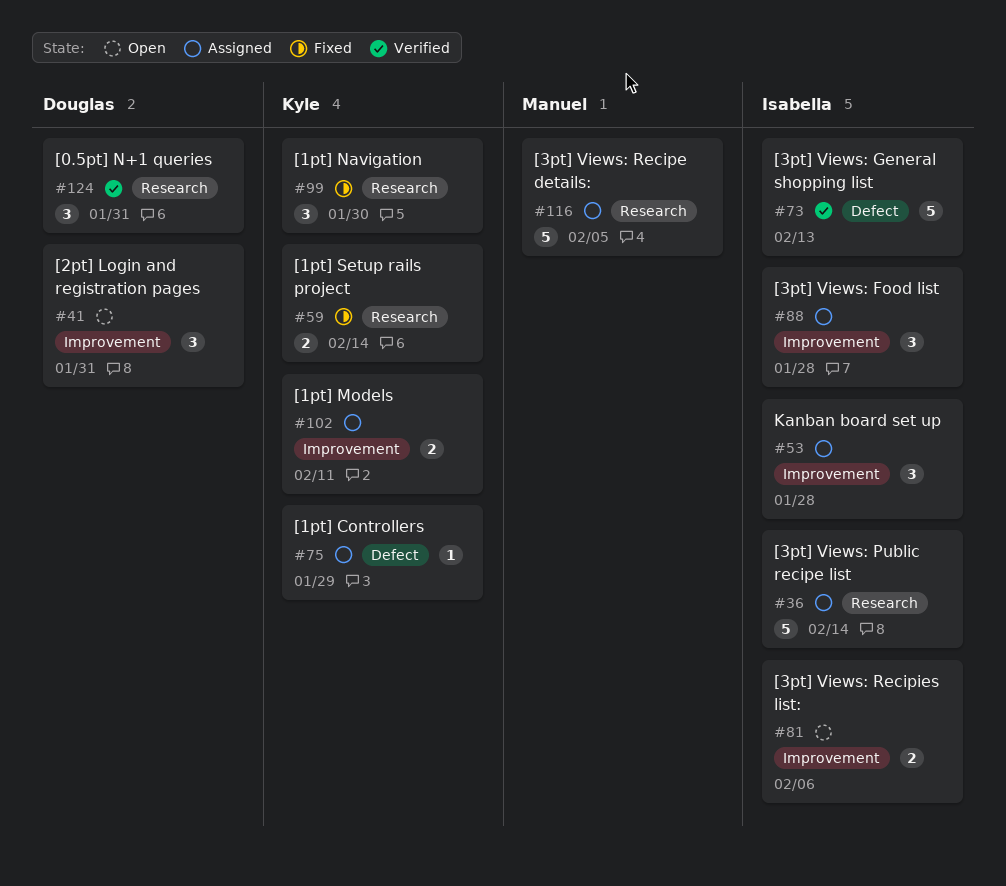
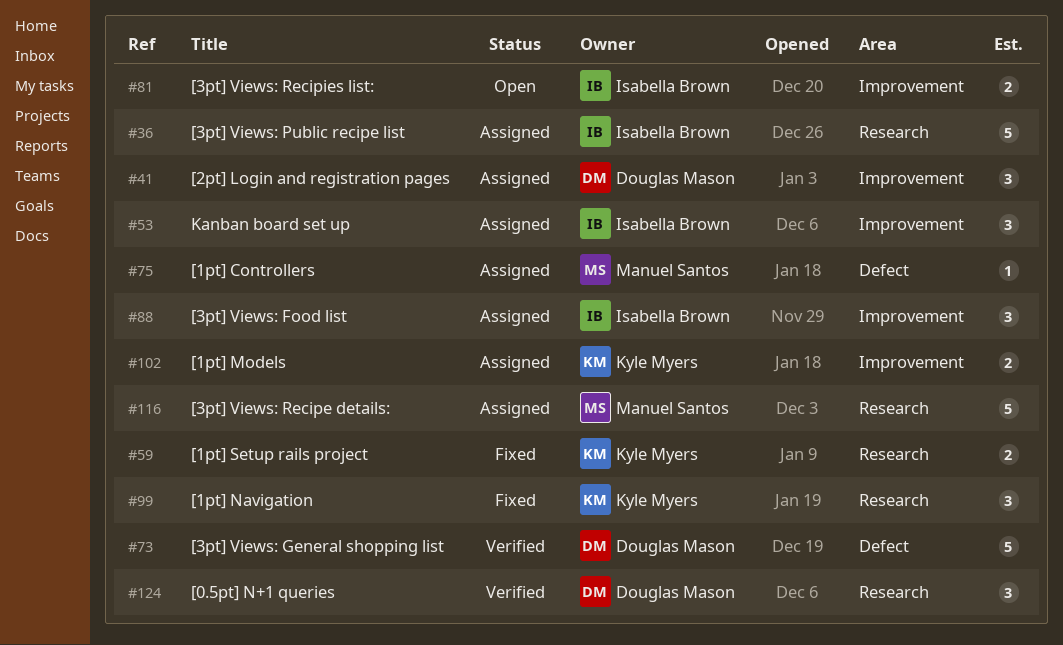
#41, status: Open -> Assigned
#73, owner: Isabella Brown -> Douglas Mason
#75, owner: Kyle Myers -> Manuel Santos

